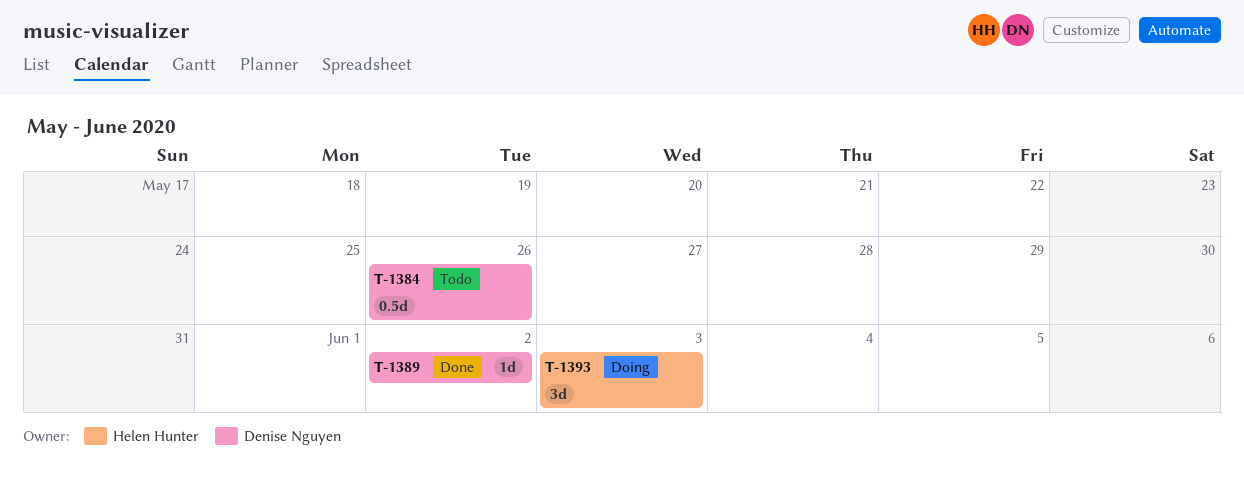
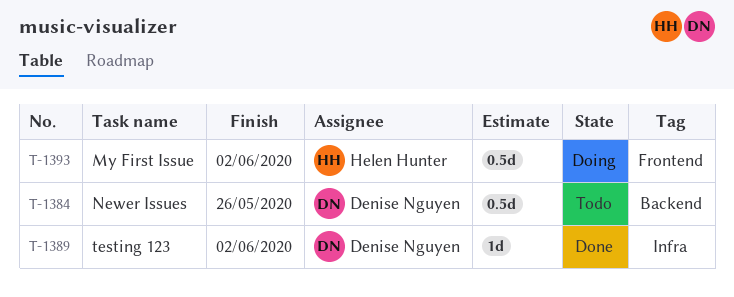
T-1393, estimate: 3d -> 0.5d
T-1393, due: Jun 3 -> Jun 2

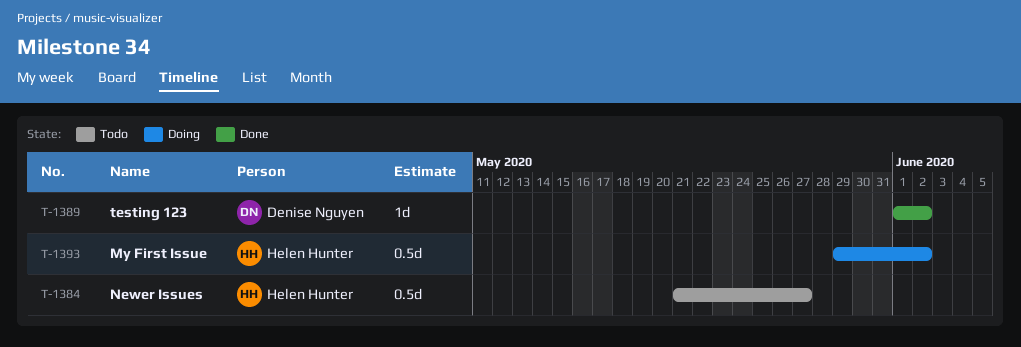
T-1384, owner: Denise Nguyen -> Helen Hunter
T-1384, due: May 26 -> May 27

